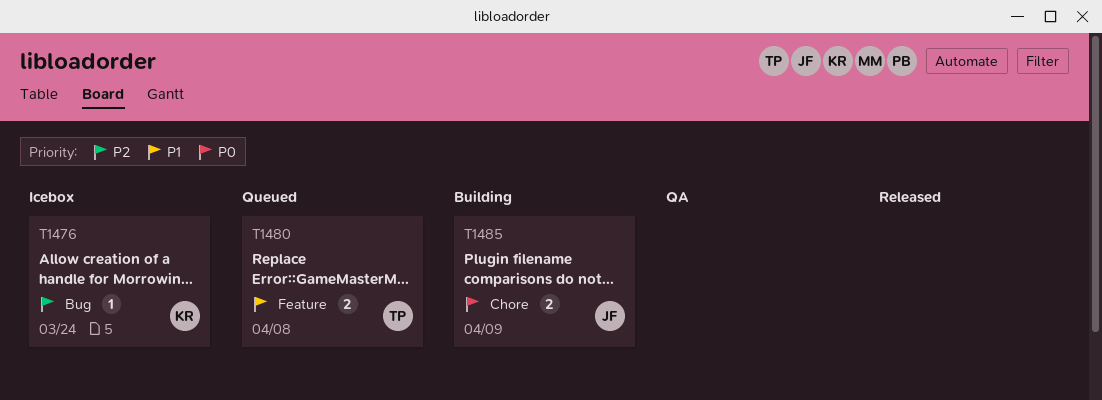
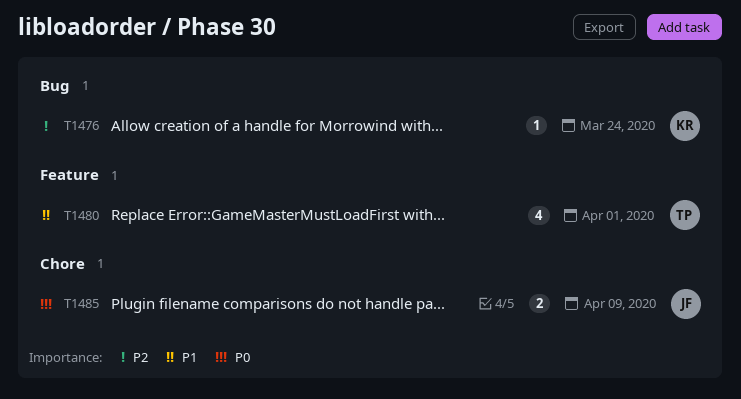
T1480, estimate: 2 -> 4
T1480, due: Apr 8 -> Apr 1

